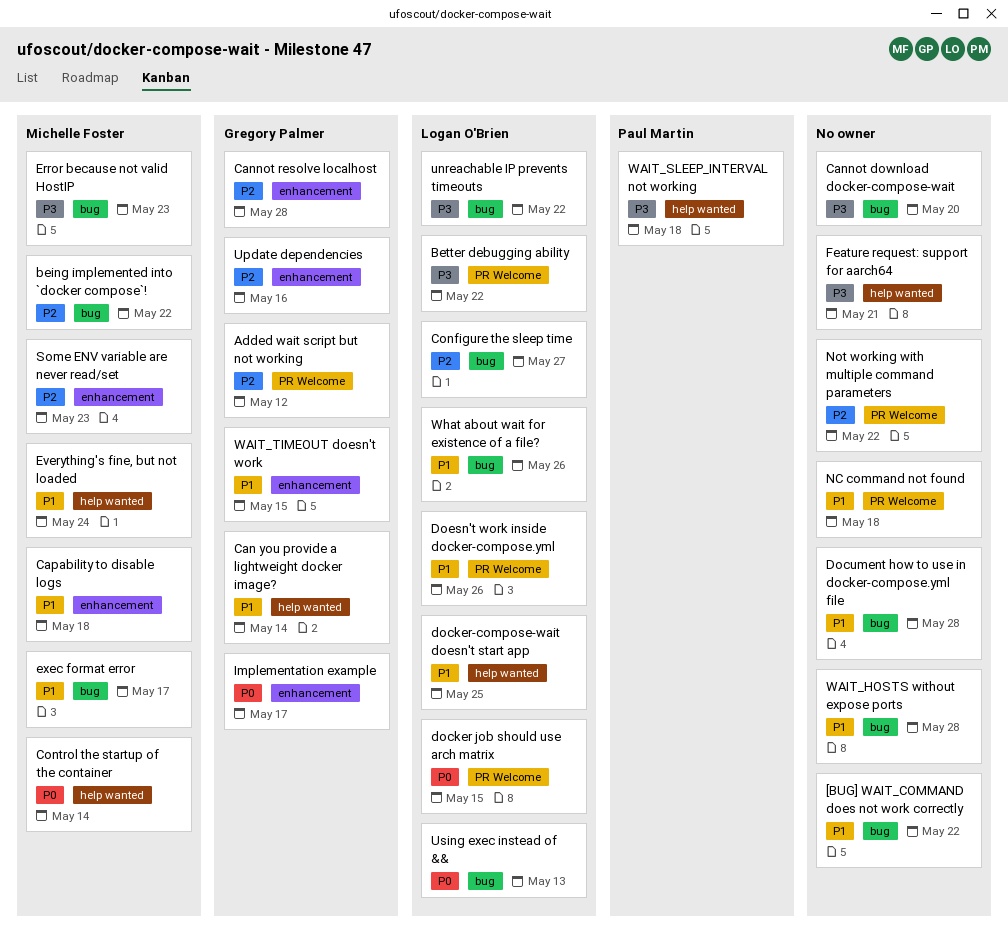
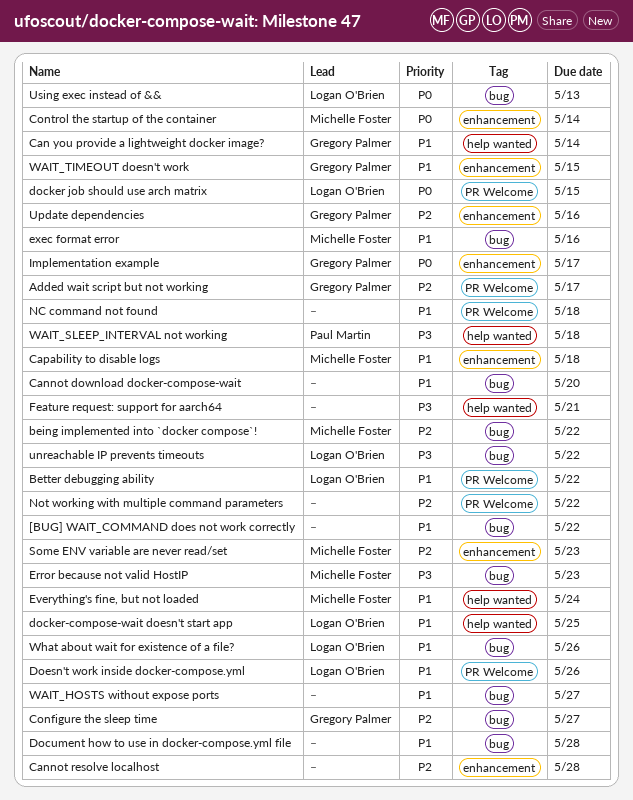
Added wait script but not working, due: May 12 -> May 17
Better debugging ability, priority: P3 -> P1
Cannot download docker-compose-wait, priority: P3 -> P1
Cannot resolve localhost, owner: Gregory Palmer -> none
Configure the sleep time, owner: Logan O'Brien -> Gregory Palmer
Control the startup of the container, label: help wanted -> enhancement
exec format error, due: May 17 -> May 16
WAIT_HOSTS without expose ports, due: May 28 -> May 27

